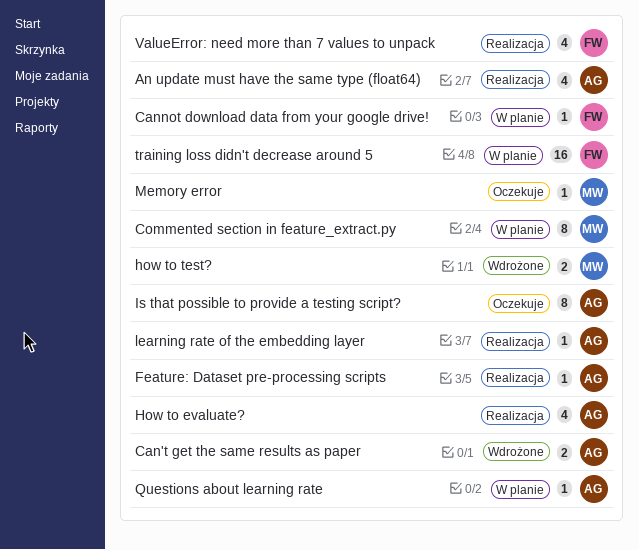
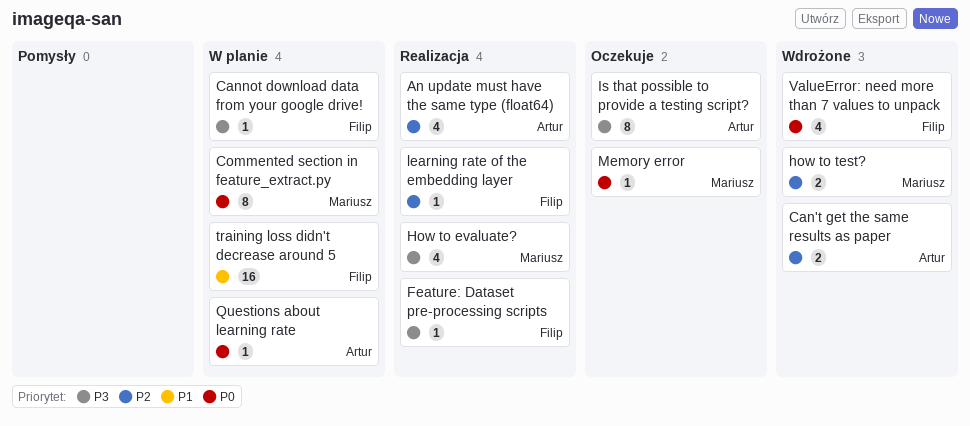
Feature: Dataset pre-processing scripts, owner: Artur -> Filip
How to evaluate?, owner: Artur -> Mariusz
learning rate of the embedding layer, owner: Artur -> Filip
ValueError: need more than 7 values to unpack, status: Realizacja -> Wdrożone

